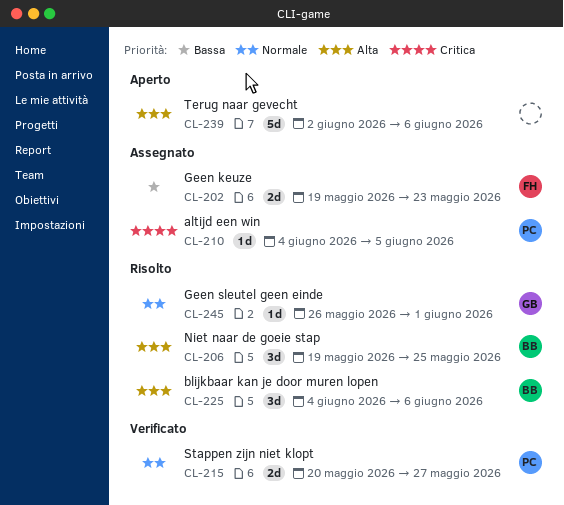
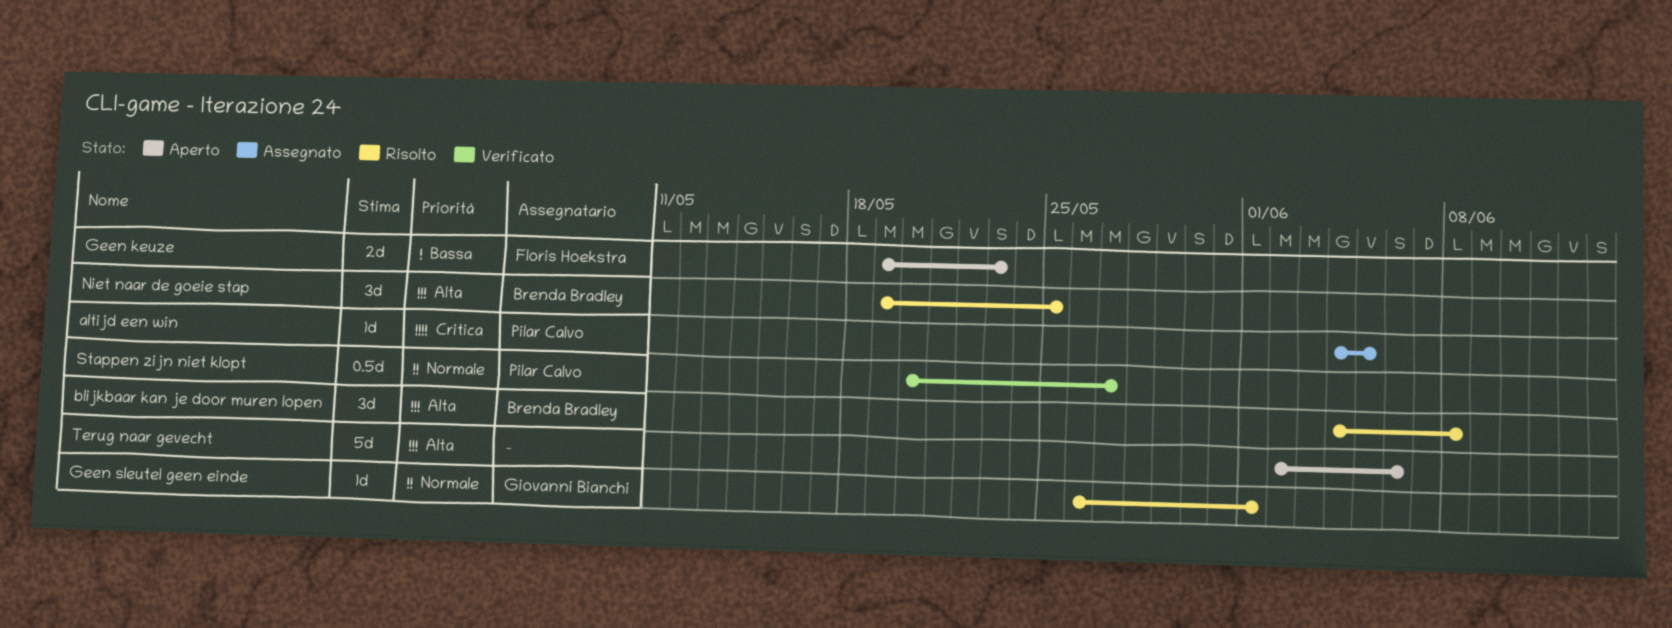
blijkbaar kan je door muren lopen, due: Jun 6 -> Jun 8
Geen keuze, status: Assegnato -> Aperto
Stappen zijn niet klopt, estimate: 2d -> 0.5d

